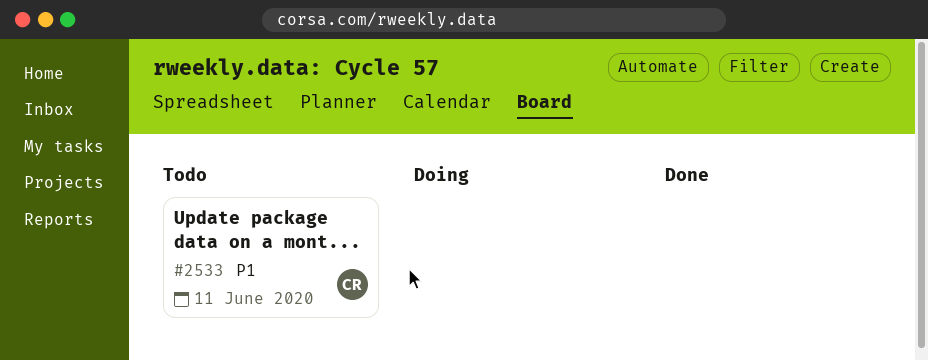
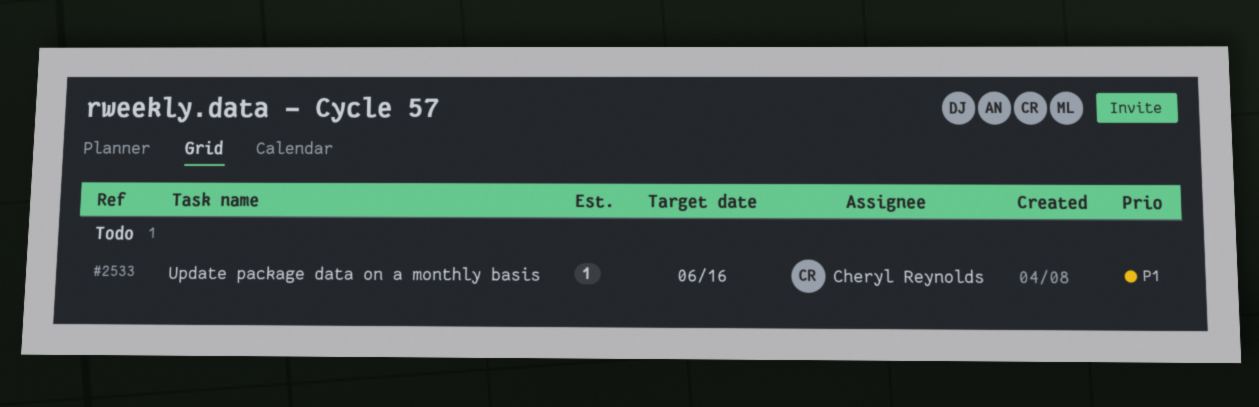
#2533, due: Jun 11 -> Jun 16

